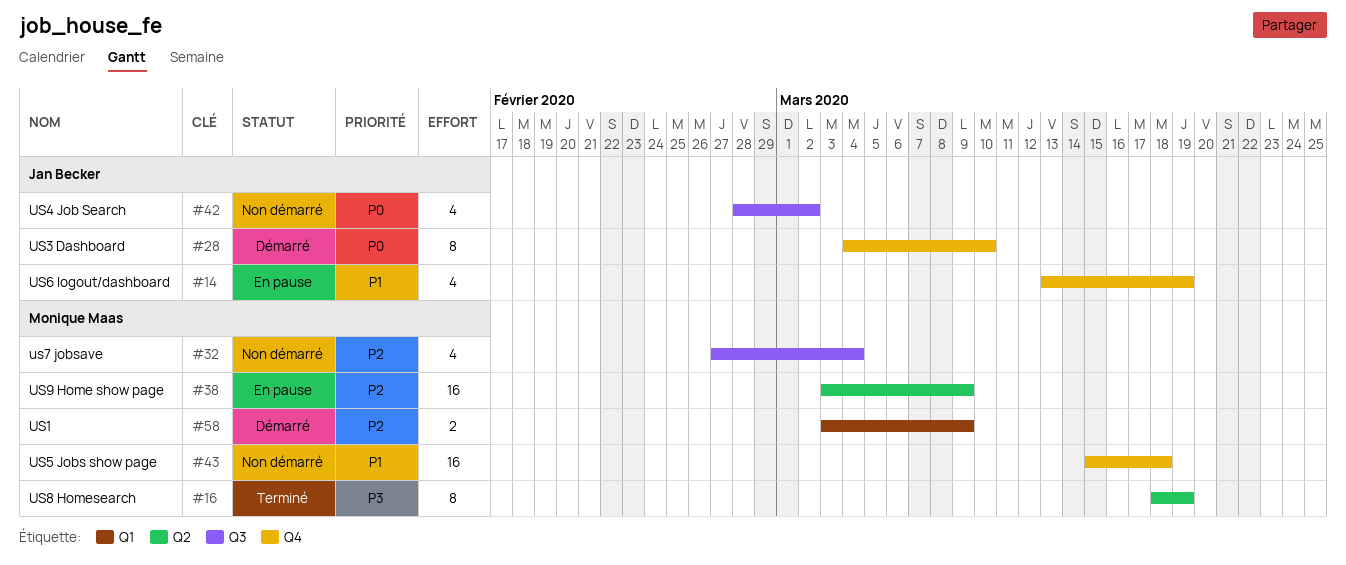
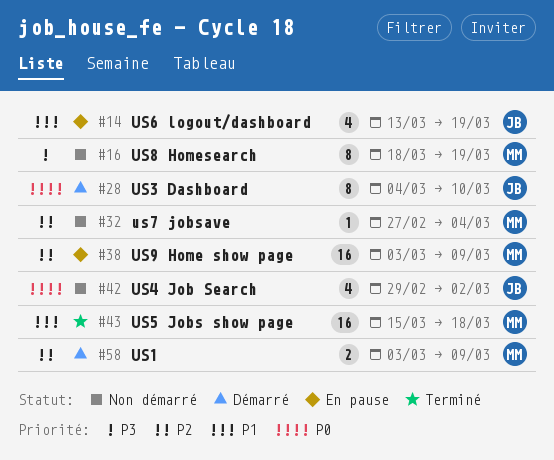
#16, status: Terminé -> Non démarré
#32, estimate: 4 -> 1
#42, start: Feb 28 -> Feb 29
#43, status: Non démarré -> Terminé

